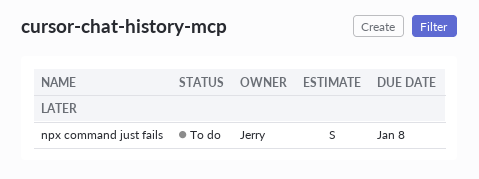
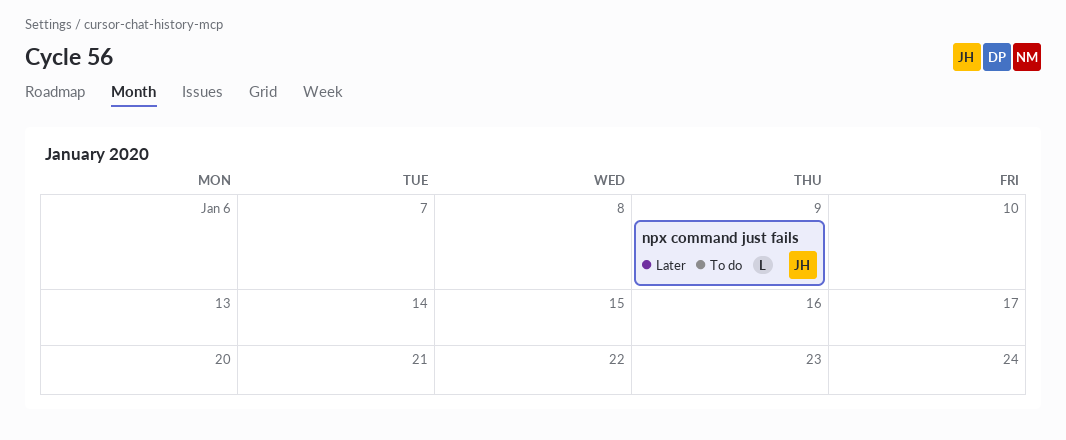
npx command just fails, estimate: S -> L
npx command just fails, due: Jan 8 -> Jan 9

